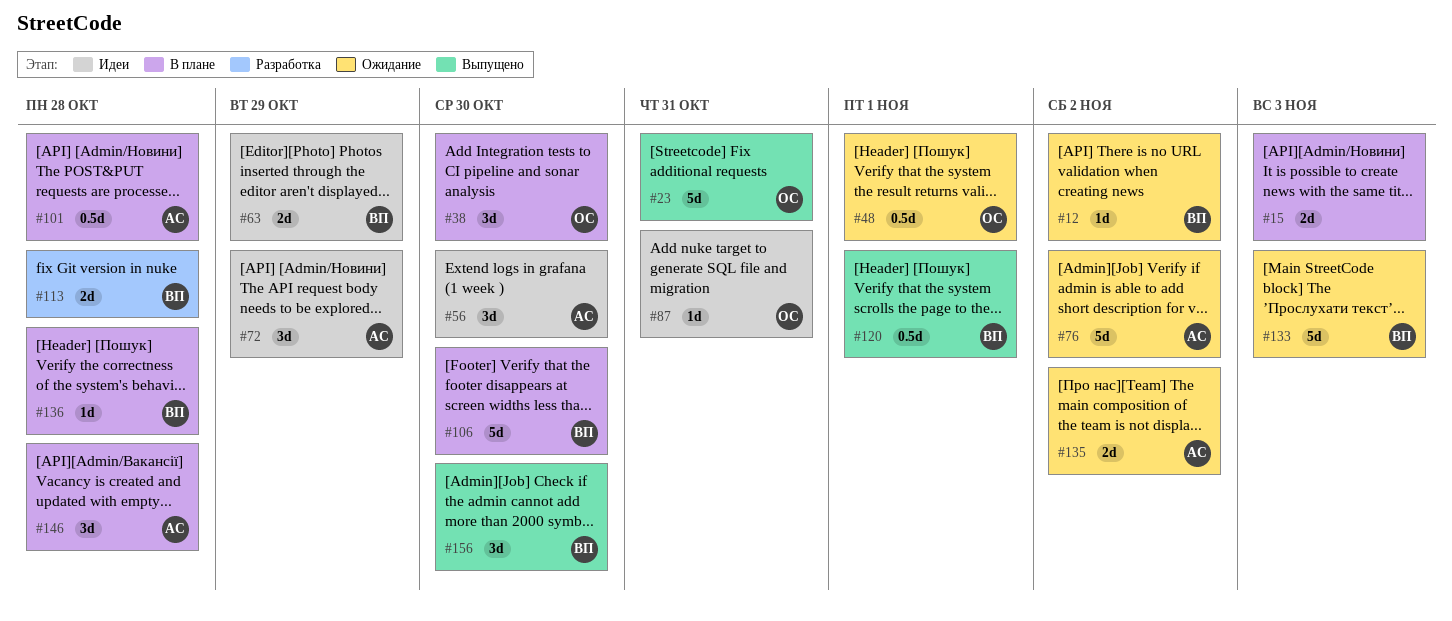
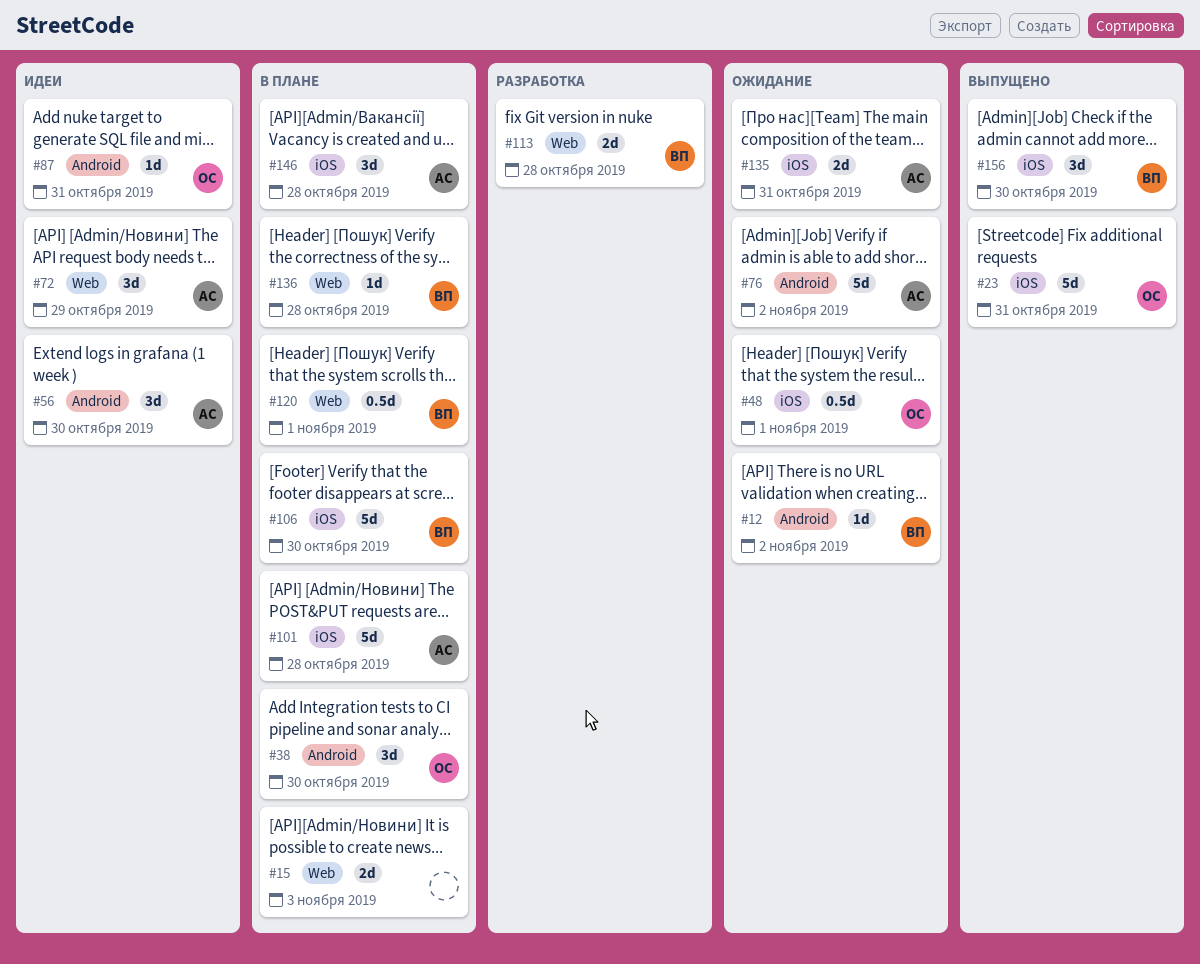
#63: present -> none
#101, estimate: 0.5d -> 5d
#120, status: Выпущено -> В плане
#133: present -> none
#135, due: Nov 2 -> Oct 31

